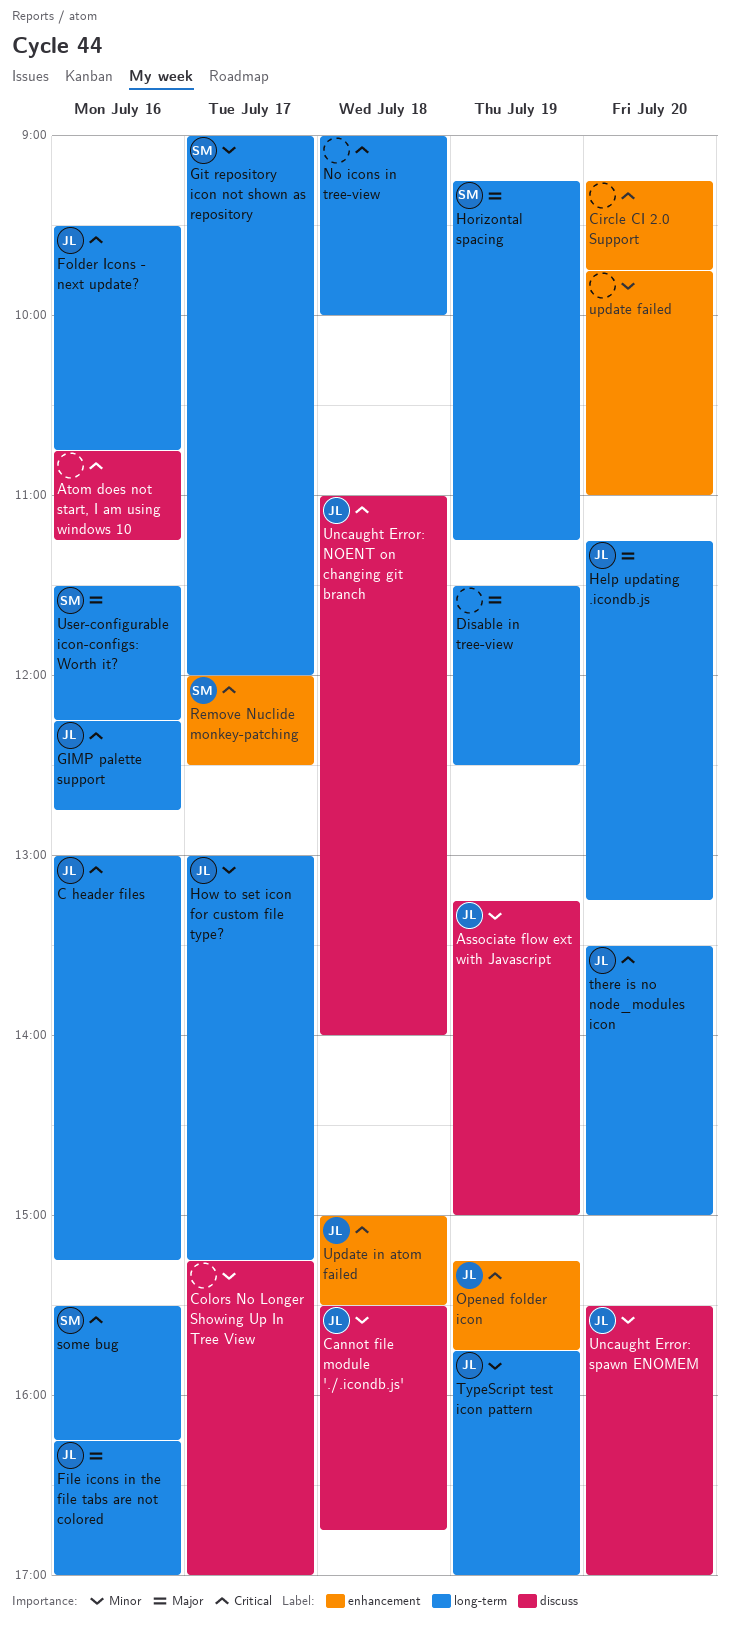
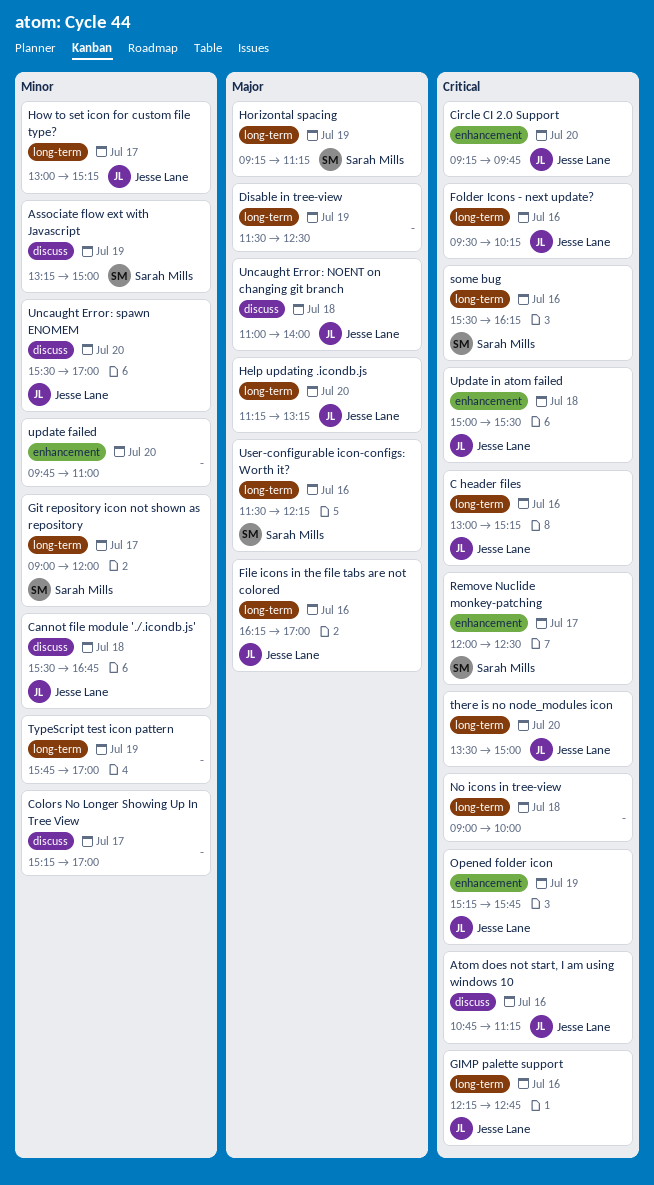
Associate flow ext with Javascript, owner: Jesse Lane -> Sarah Mills
Atom does not start, I am using windows 10, owner: none -> Jesse Lane
Circle CI 2.0 Support, owner: none -> Jesse Lane
Folder Icons - next update?, ends: 10:45 -> 10:15
TypeScript test icon pattern, owner: Jesse Lane -> none
Uncaught Error: NOENT on changing git branch, priority: Critical -> Major

